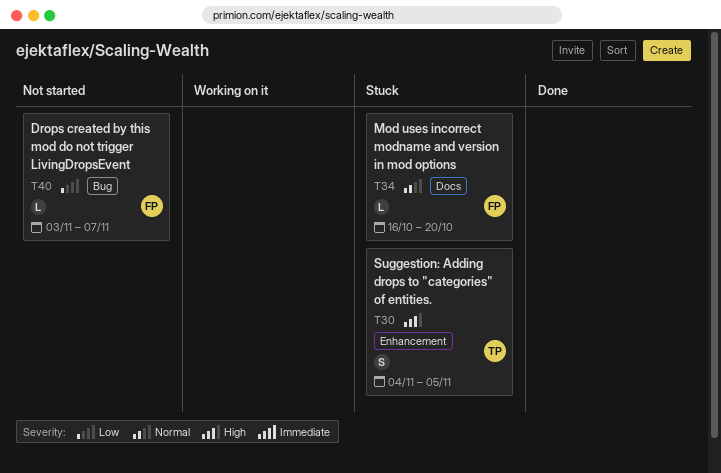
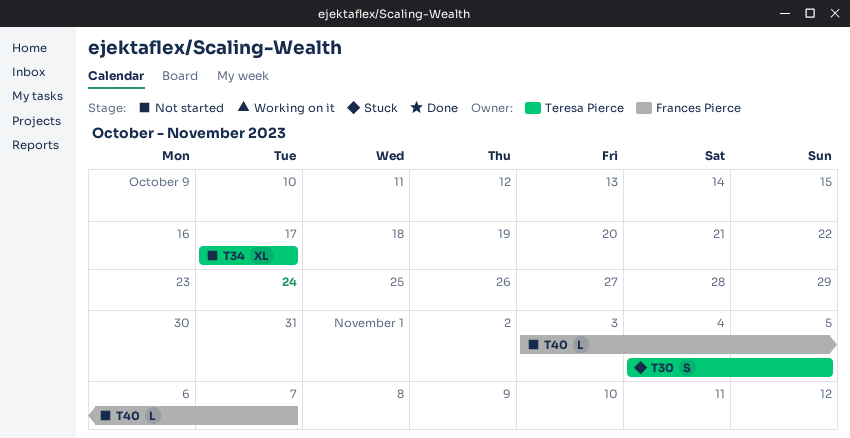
T34, status: Stuck -> Not started
T34, owner: Frances Pierce -> Teresa Pierce
T34, estimate: L -> XL
T34, start: Oct 16 -> Oct 17
T34, due: Oct 20 -> Oct 17

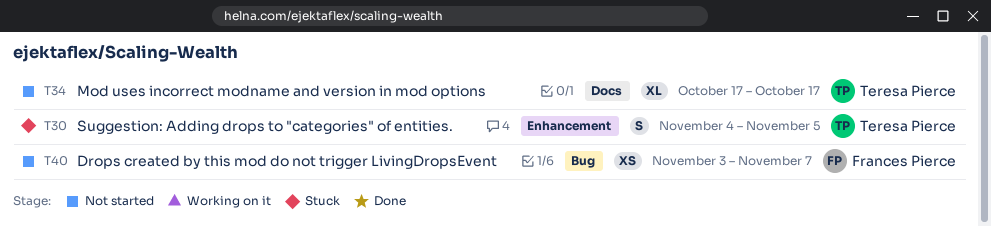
T40, estimate: L -> XS

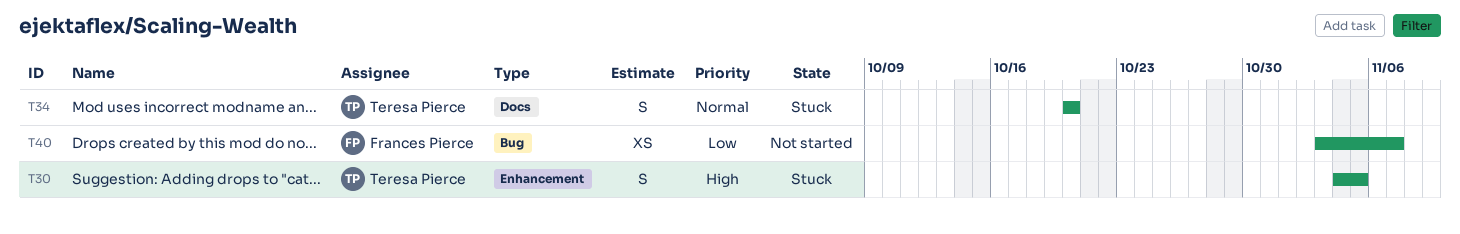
T34, status: Not started -> Stuck
T34, estimate: XL -> S
T34, start: Oct 17 -> Oct 20
T34, due: Oct 17 -> Oct 20

